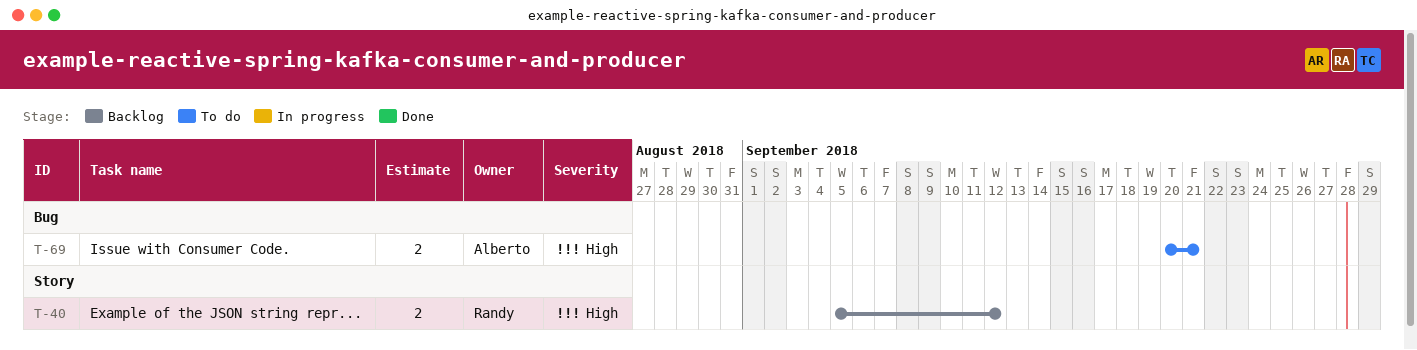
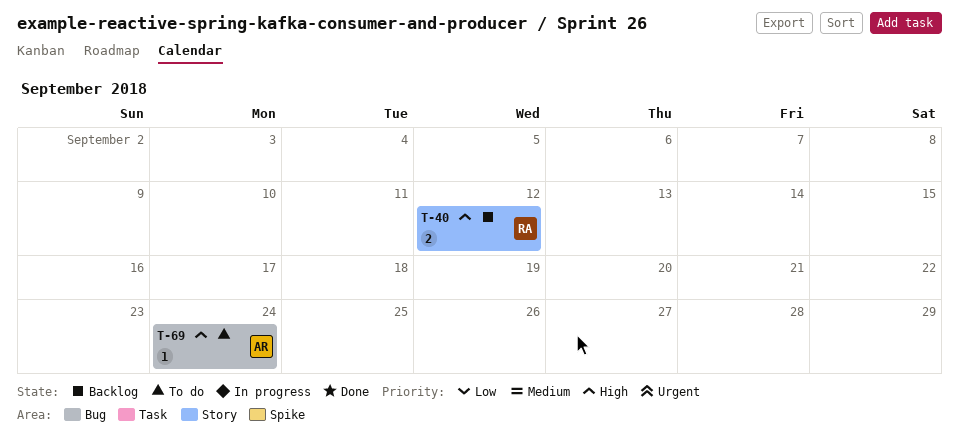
T-69, estimate: 2 -> 1
T-69, due: Sep 21 -> Sep 24

